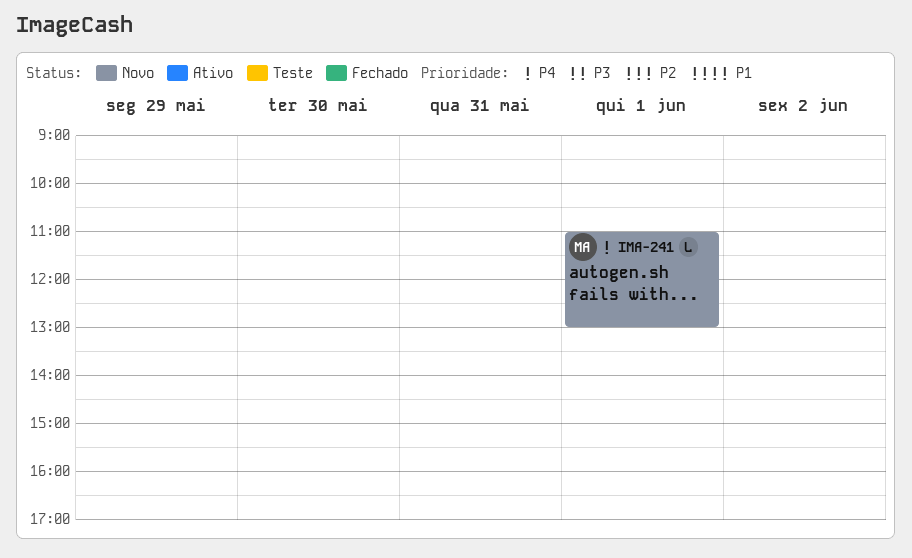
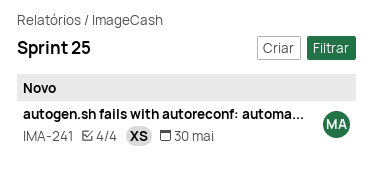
IMA-241, estimate: L -> XS
IMA-241, day: Jun 1 -> May 30

